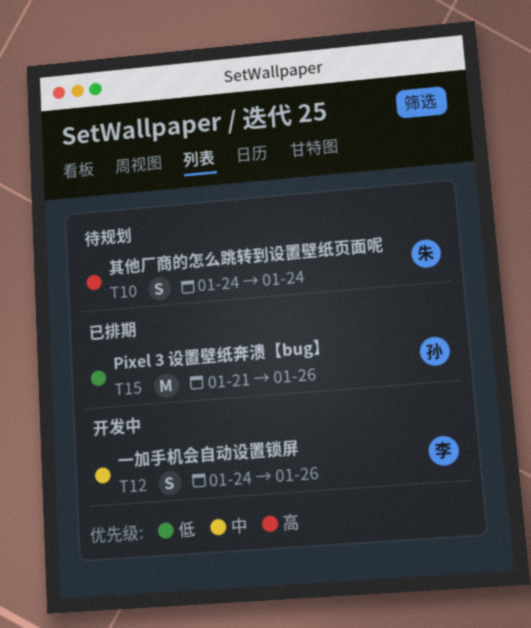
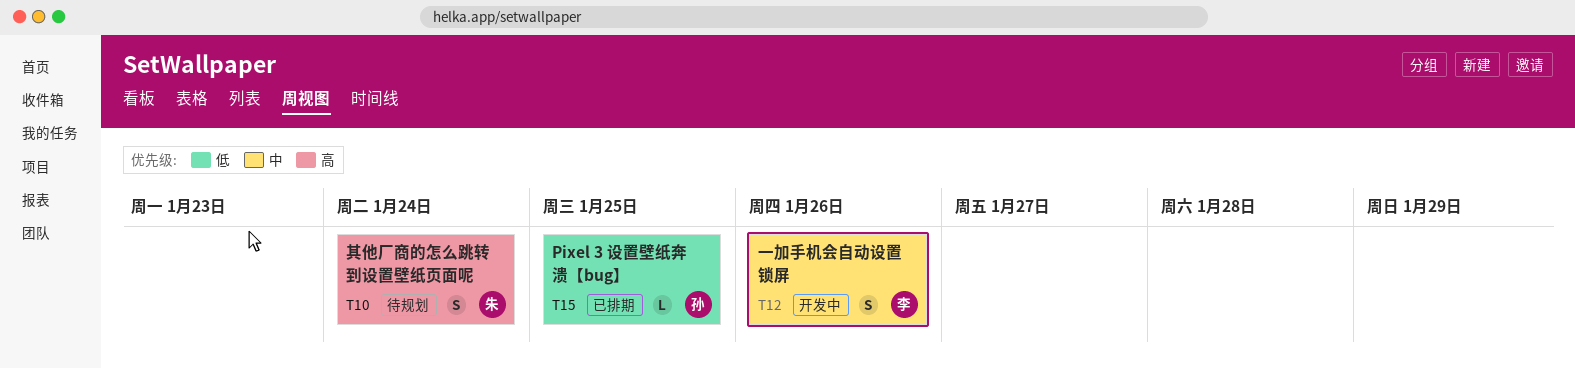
T15, estimate: M -> L
T15, due: Jan 26 -> Jan 25

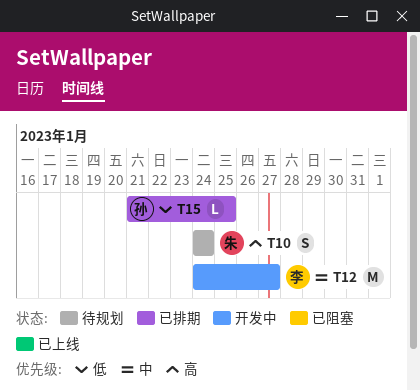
T12, estimate: S -> M
T12, due: Jan 26 -> Jan 27

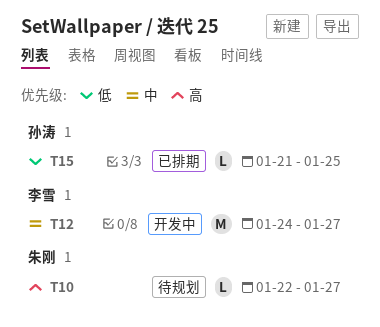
T10, estimate: S -> L
T10, start: Jan 24 -> Jan 22
T10, due: Jan 24 -> Jan 27

